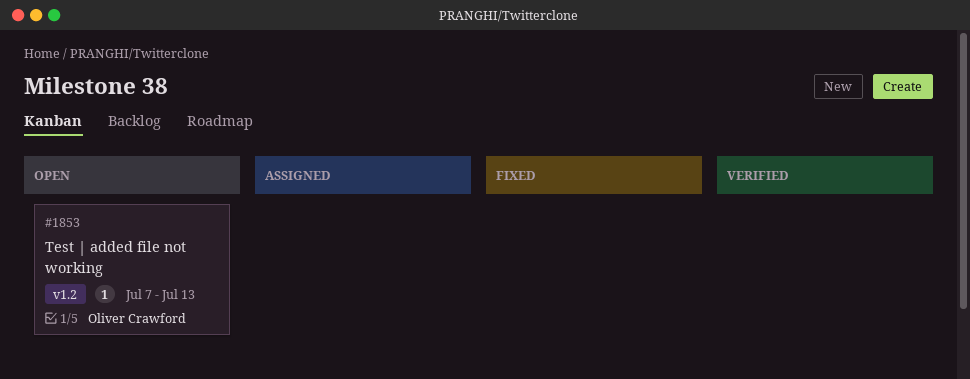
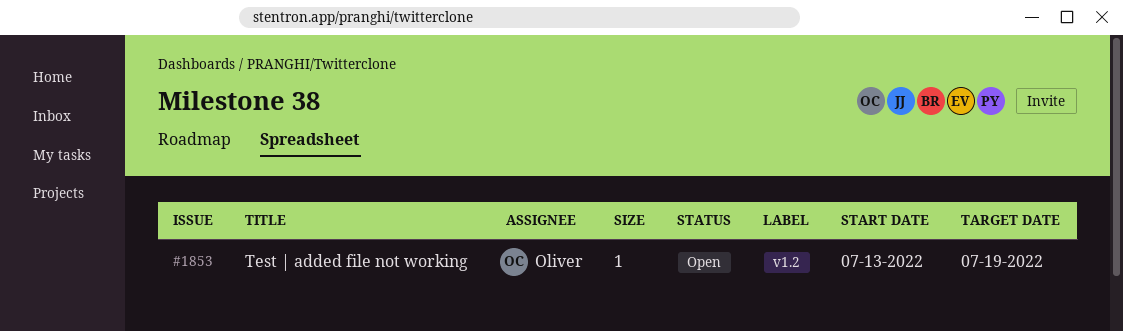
#1853, start: Jul 7 -> Jul 13
#1853, due: Jul 13 -> Jul 19

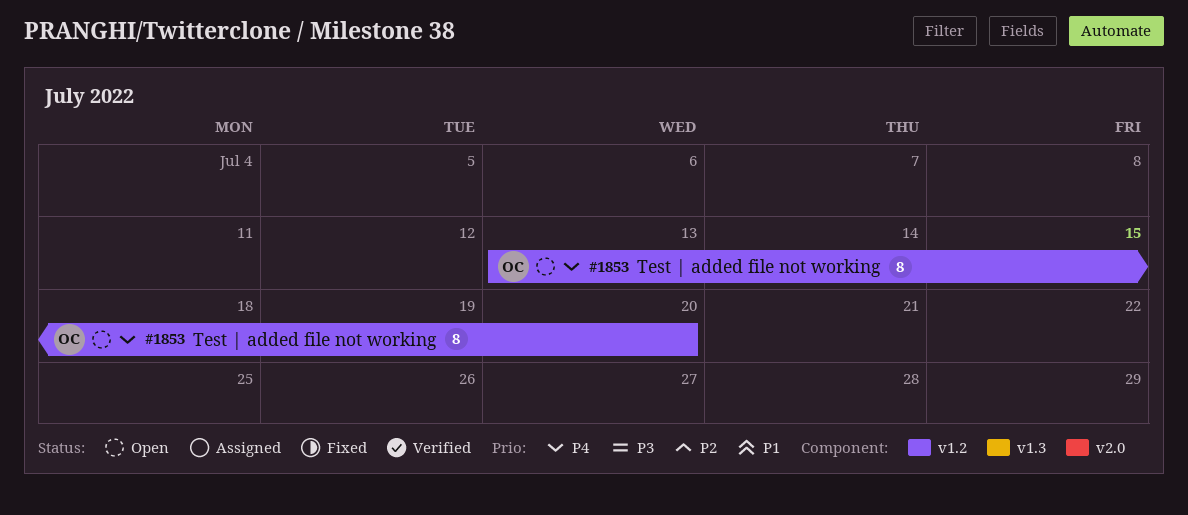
#1853, estimate: 1 -> 8
#1853, due: Jul 19 -> Jul 20

